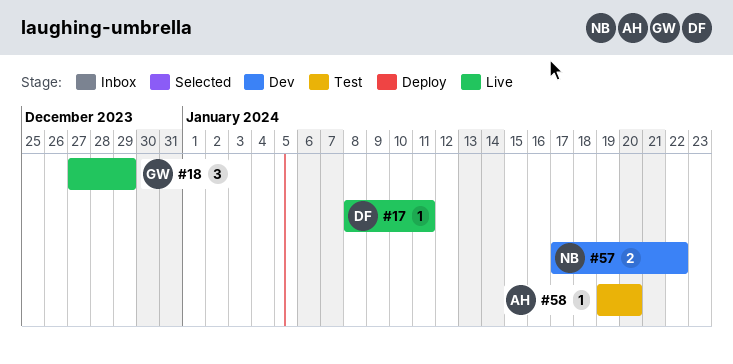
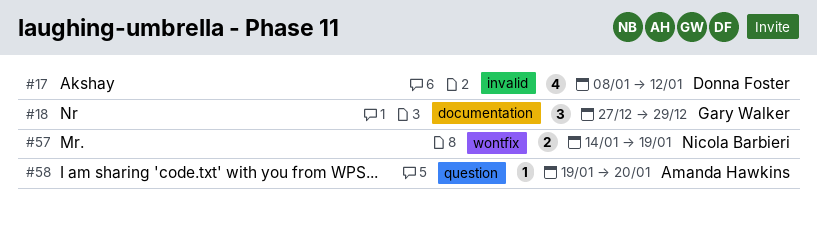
#17, estimate: 1 -> 4
#17, due: Jan 11 -> Jan 12
#57, start: Jan 17 -> Jan 14
#57, due: Jan 22 -> Jan 19

